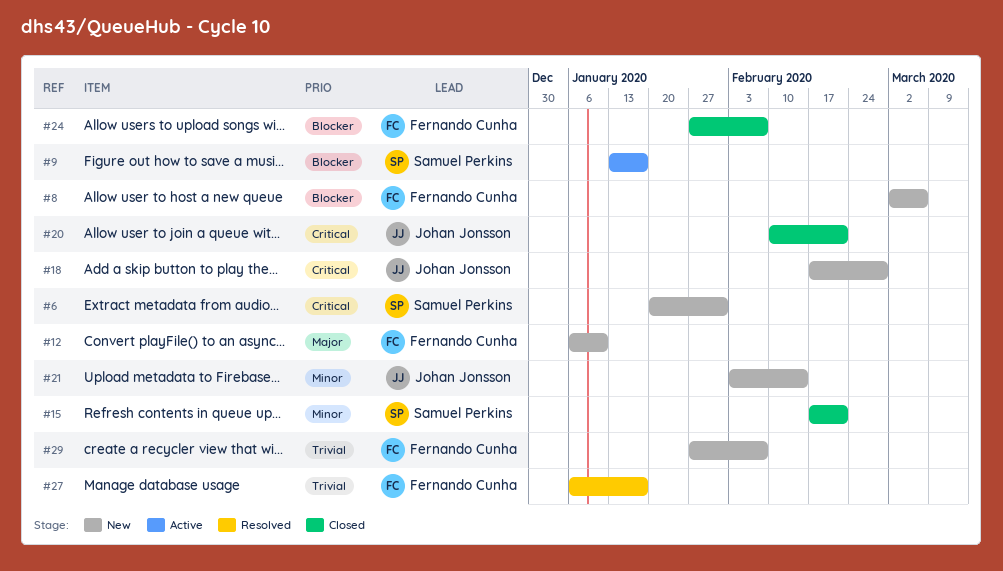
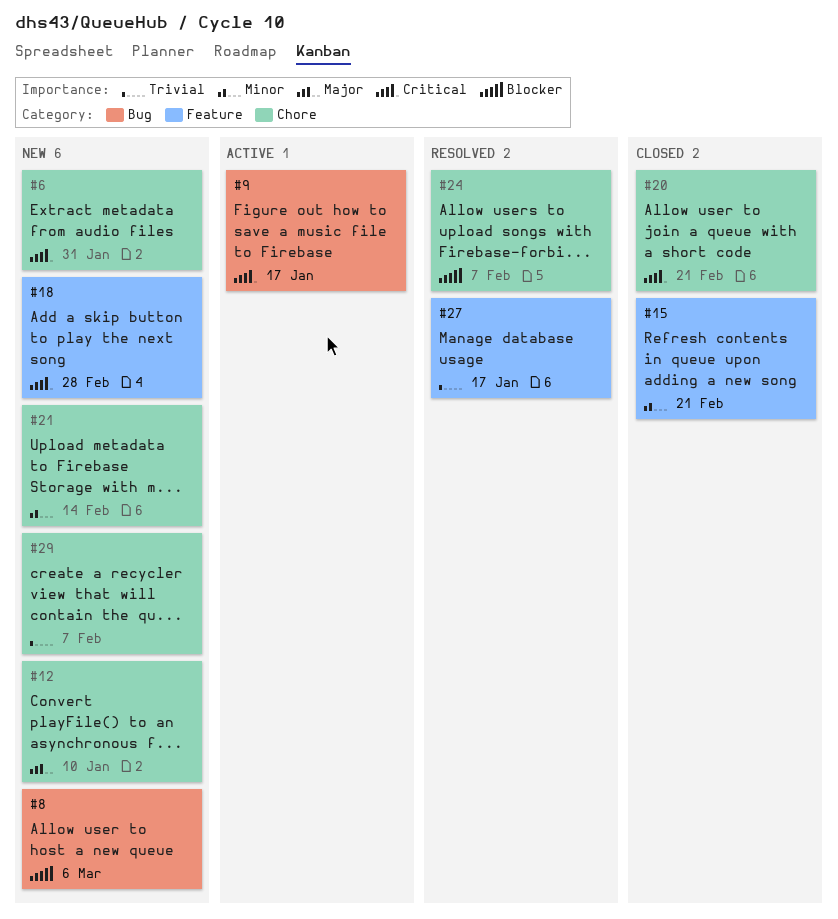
#9, priority: Blocker -> Critical
#24, status: Closed -> Resolved

